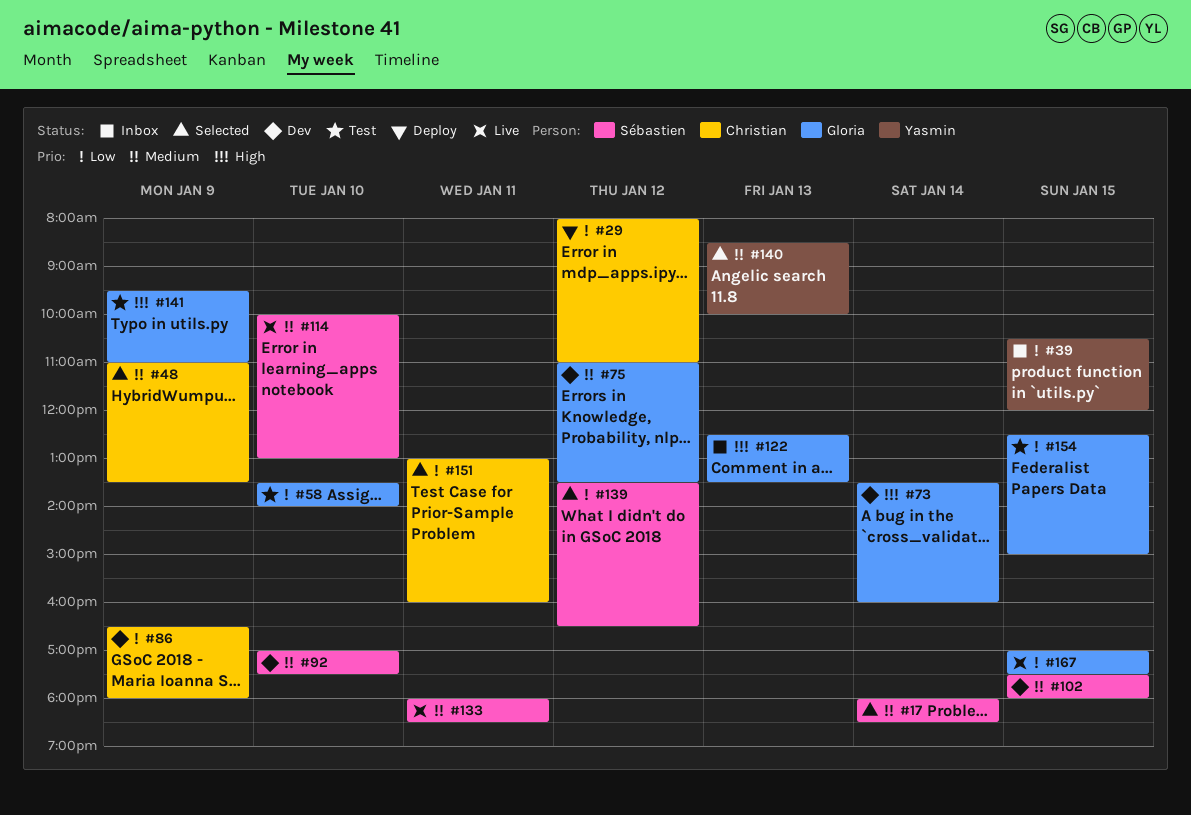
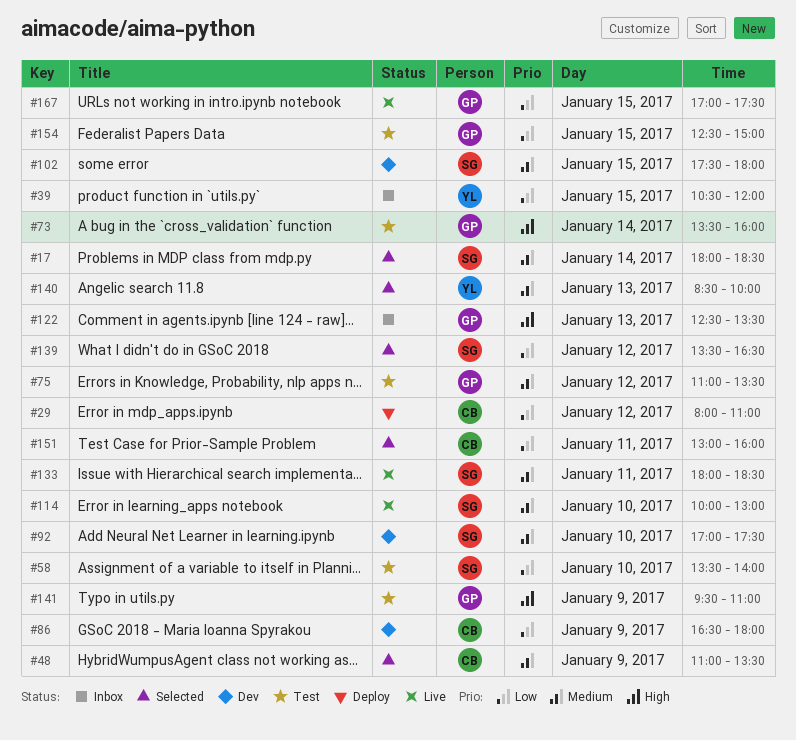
#58, owner: Gloria -> Sébastien
#73, status: Dev -> Test
#75, status: Dev -> Test

